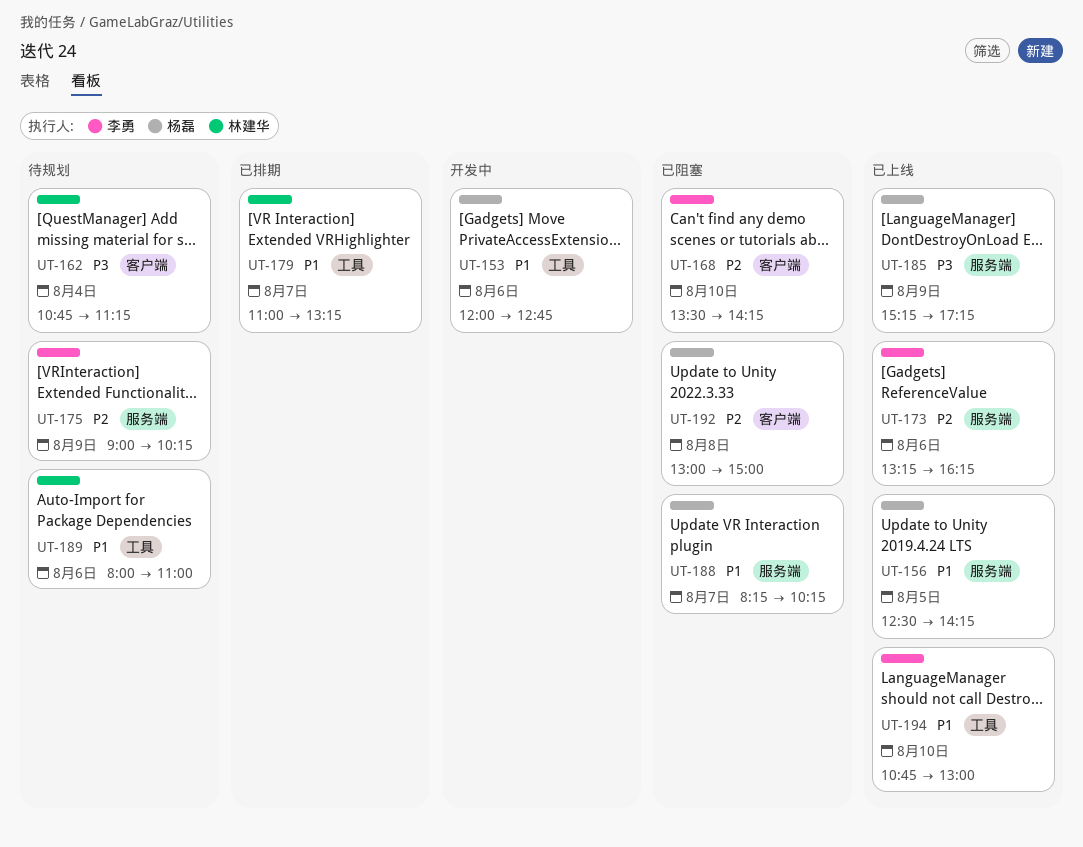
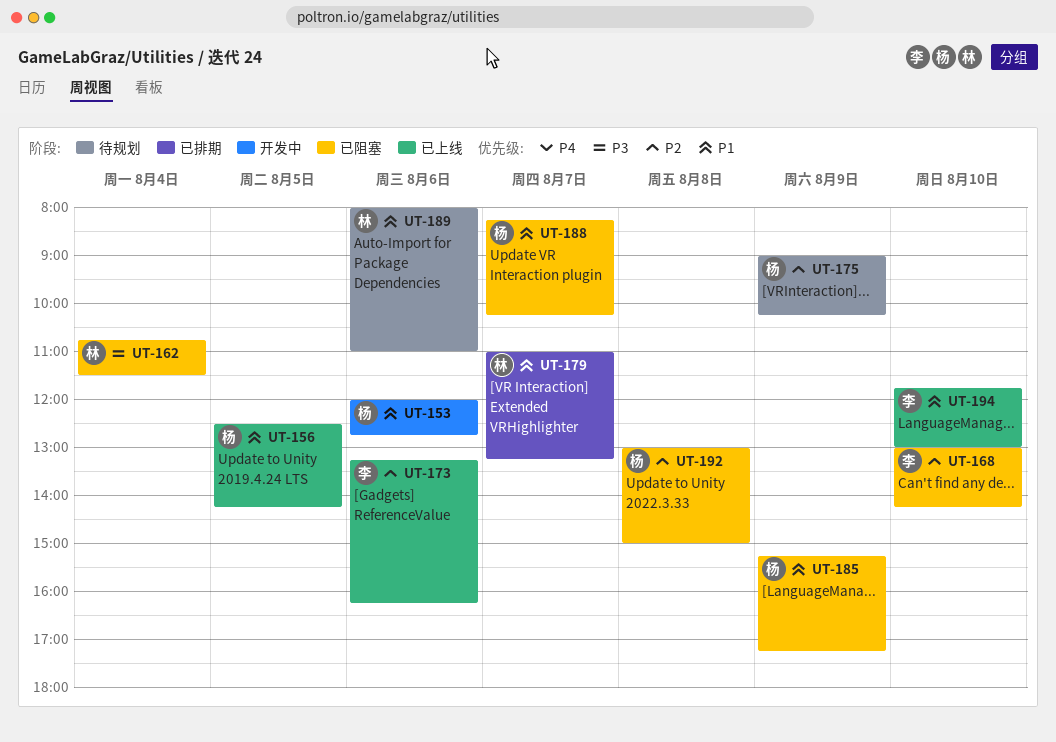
UT-162, status: 待规划 -> 已阻塞
UT-162, ends: 11:15 -> 11:30
UT-168, begins: 13:30 -> 13:00
UT-175, owner: 李勇 -> 杨磊
UT-185, status: 已上线 -> 已阻塞
UT-185, priority: P3 -> P1
UT-194, begins: 10:45 -> 11:45

